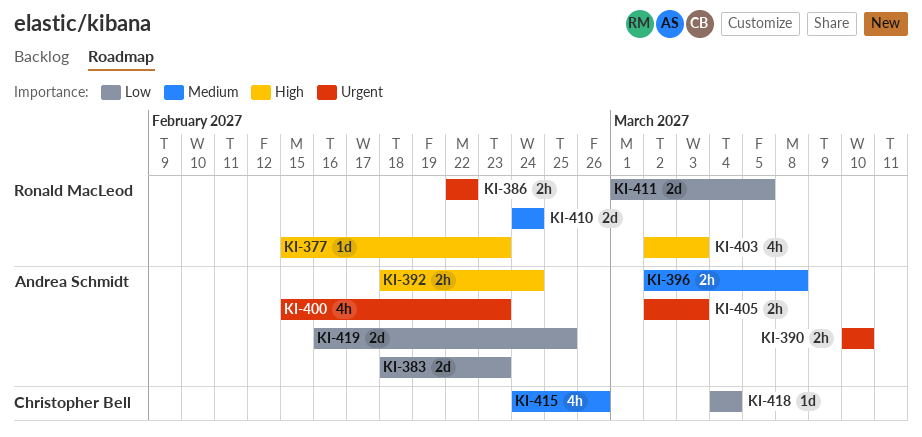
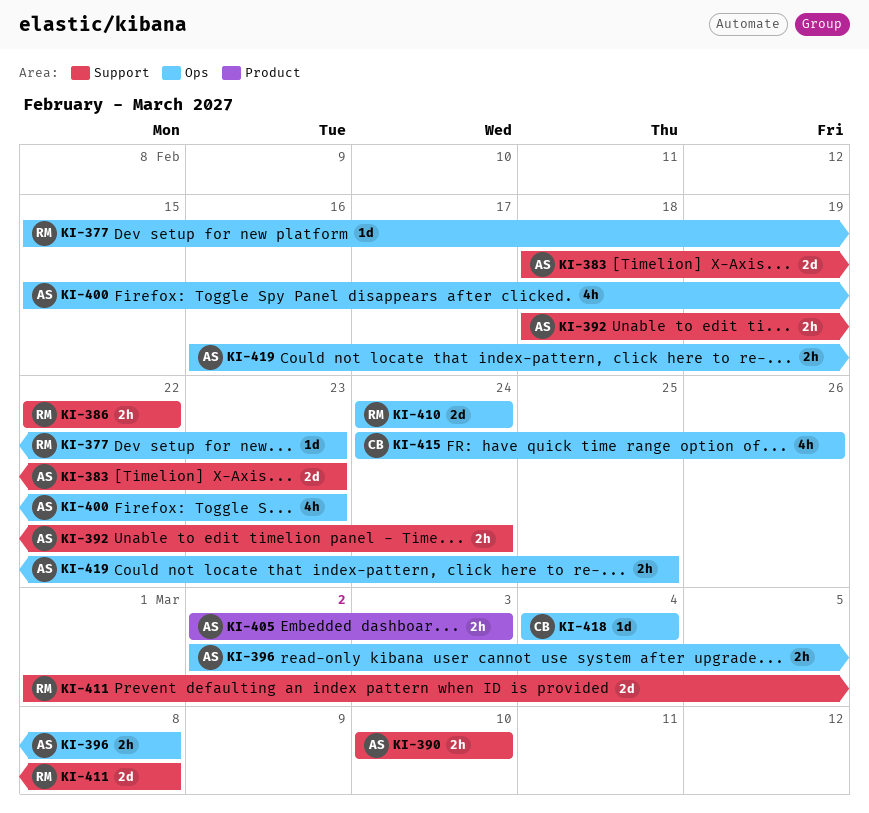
KI-403: present -> none
KI-411, due: Mar 5 -> Mar 8
KI-419, estimate: 2d -> 2h

